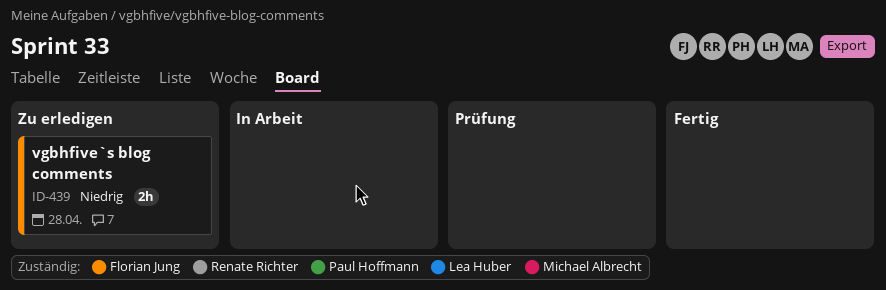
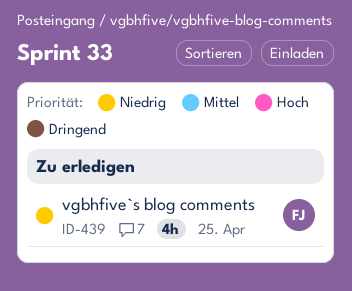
ID-439, estimate: 2h -> 4h
ID-439, due: Apr 28 -> Apr 25

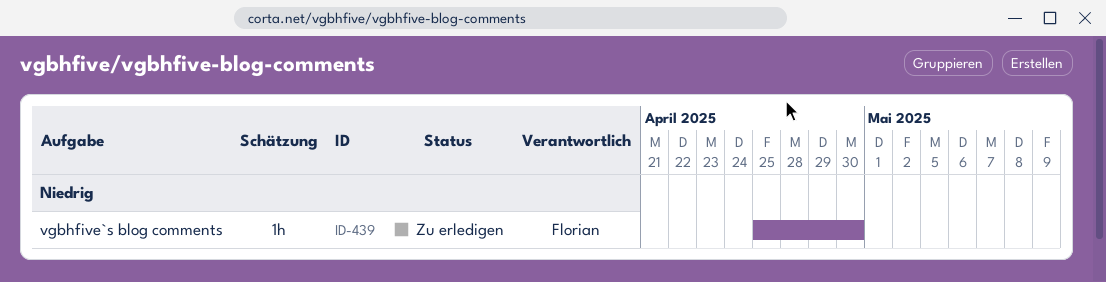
ID-439, estimate: 4h -> 1h
ID-439, due: Apr 25 -> Apr 30

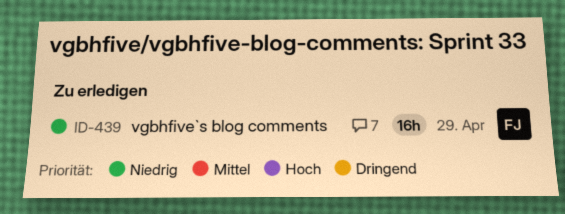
ID-439, estimate: 1h -> 16h
ID-439, due: Apr 30 -> Apr 29

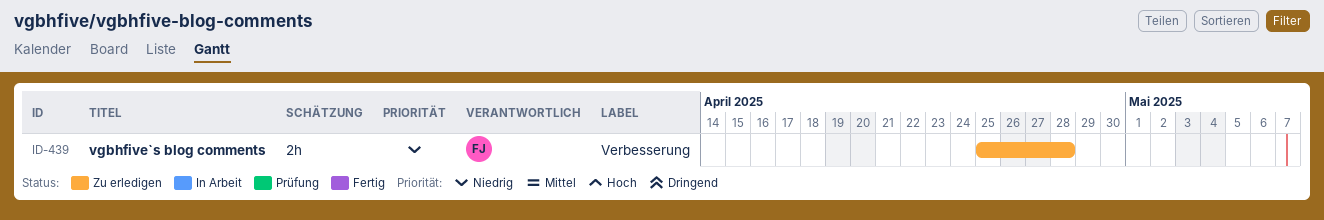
ID-439, estimate: 16h -> 2h
ID-439, due: Apr 29 -> Apr 28

